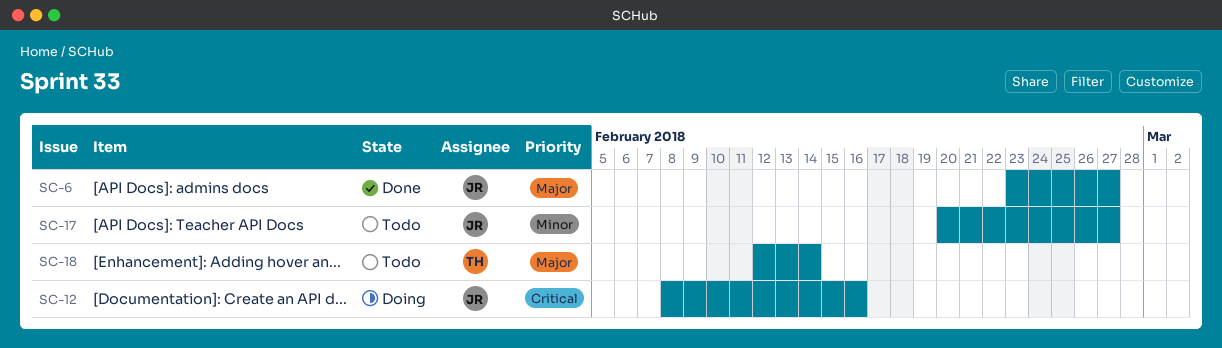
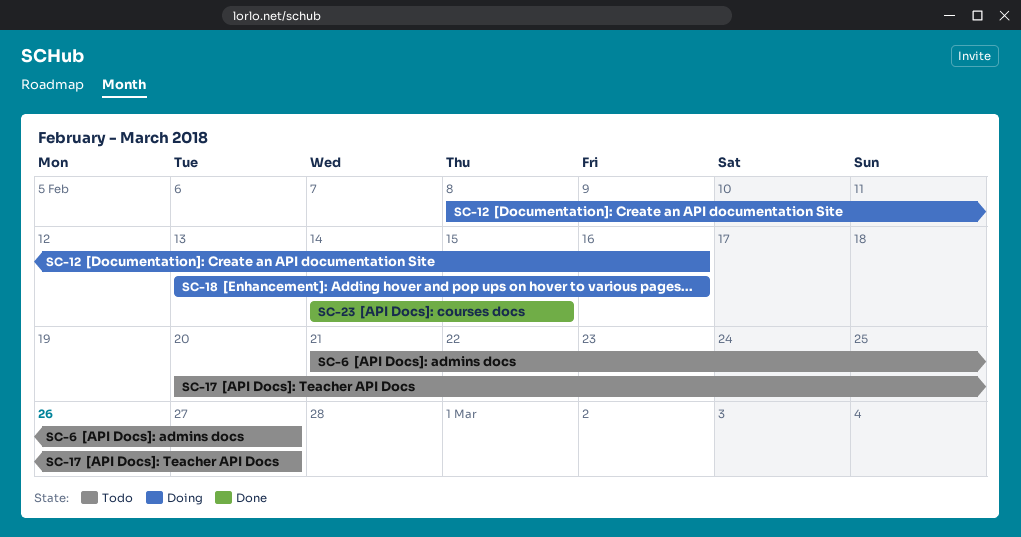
SC-6, status: Done -> Todo
SC-6, start: Feb 23 -> Feb 21
SC-18, status: Todo -> Doing
SC-18, start: Feb 12 -> Feb 13
SC-18, due: Feb 14 -> Feb 16
SC-23: none -> present

